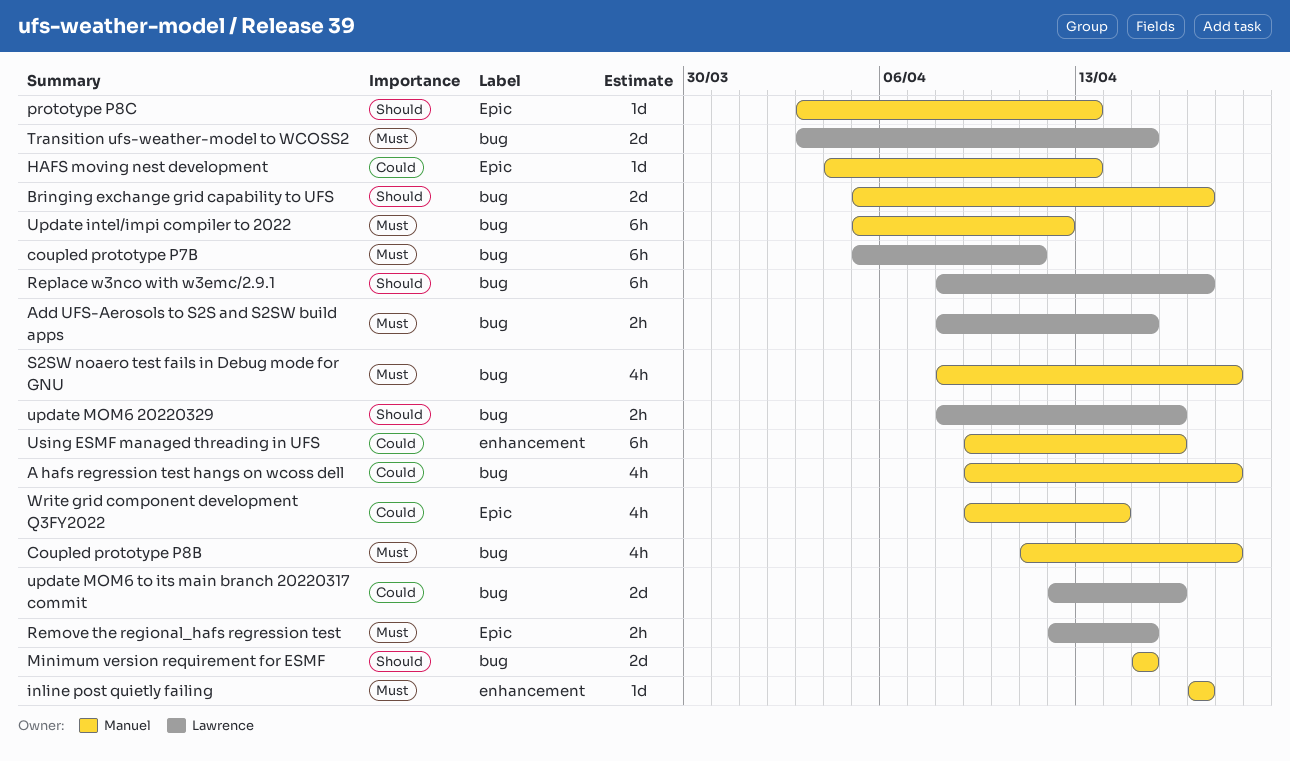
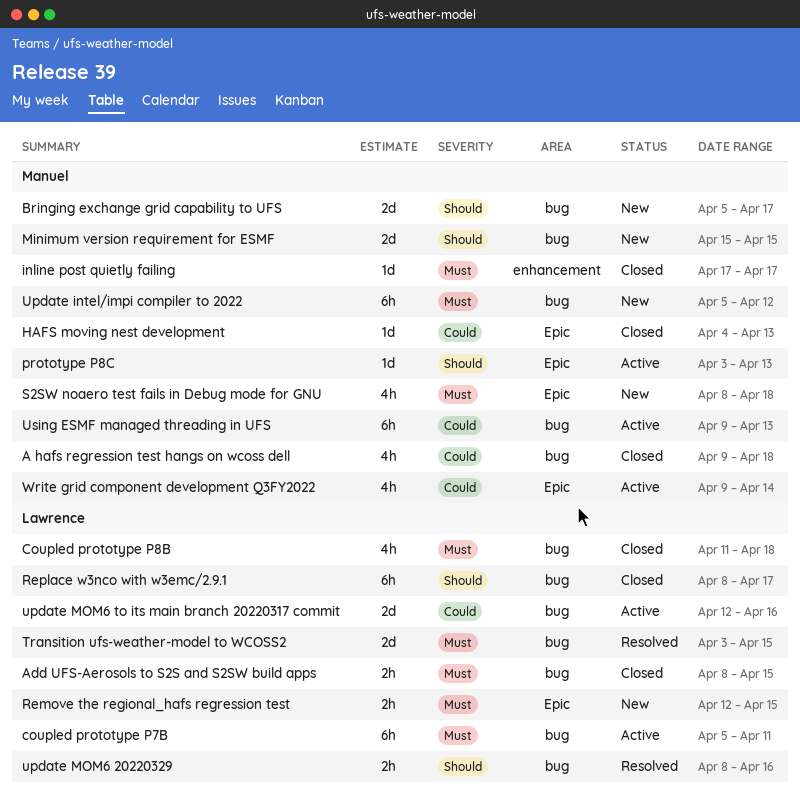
Coupled prototype P8B, owner: Manuel -> Lawrence
S2SW noaero test fails in Debug mode for GNU, label: bug -> Epic
Using ESMF managed threading in UFS, label: enhancement -> bug
Using ESMF managed threading in UFS, due: Apr 16 -> Apr 13

